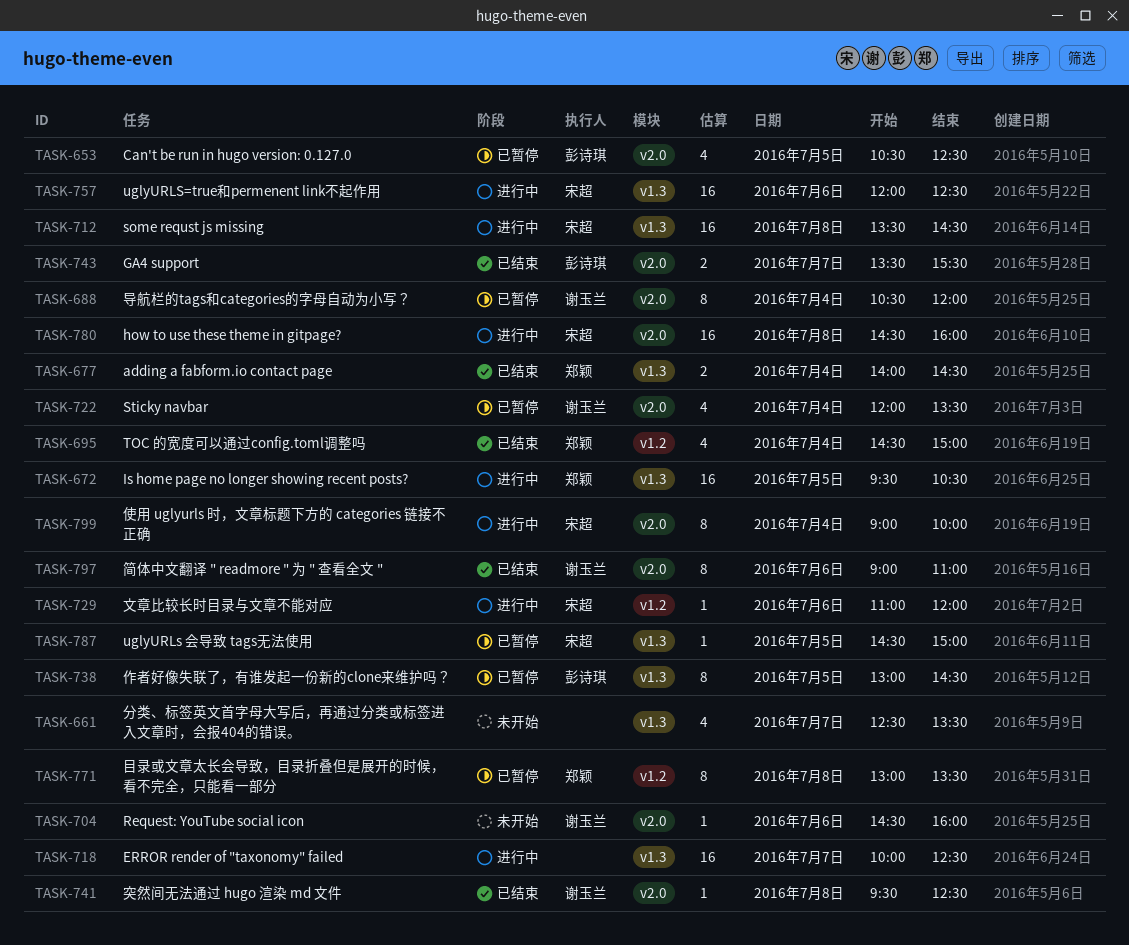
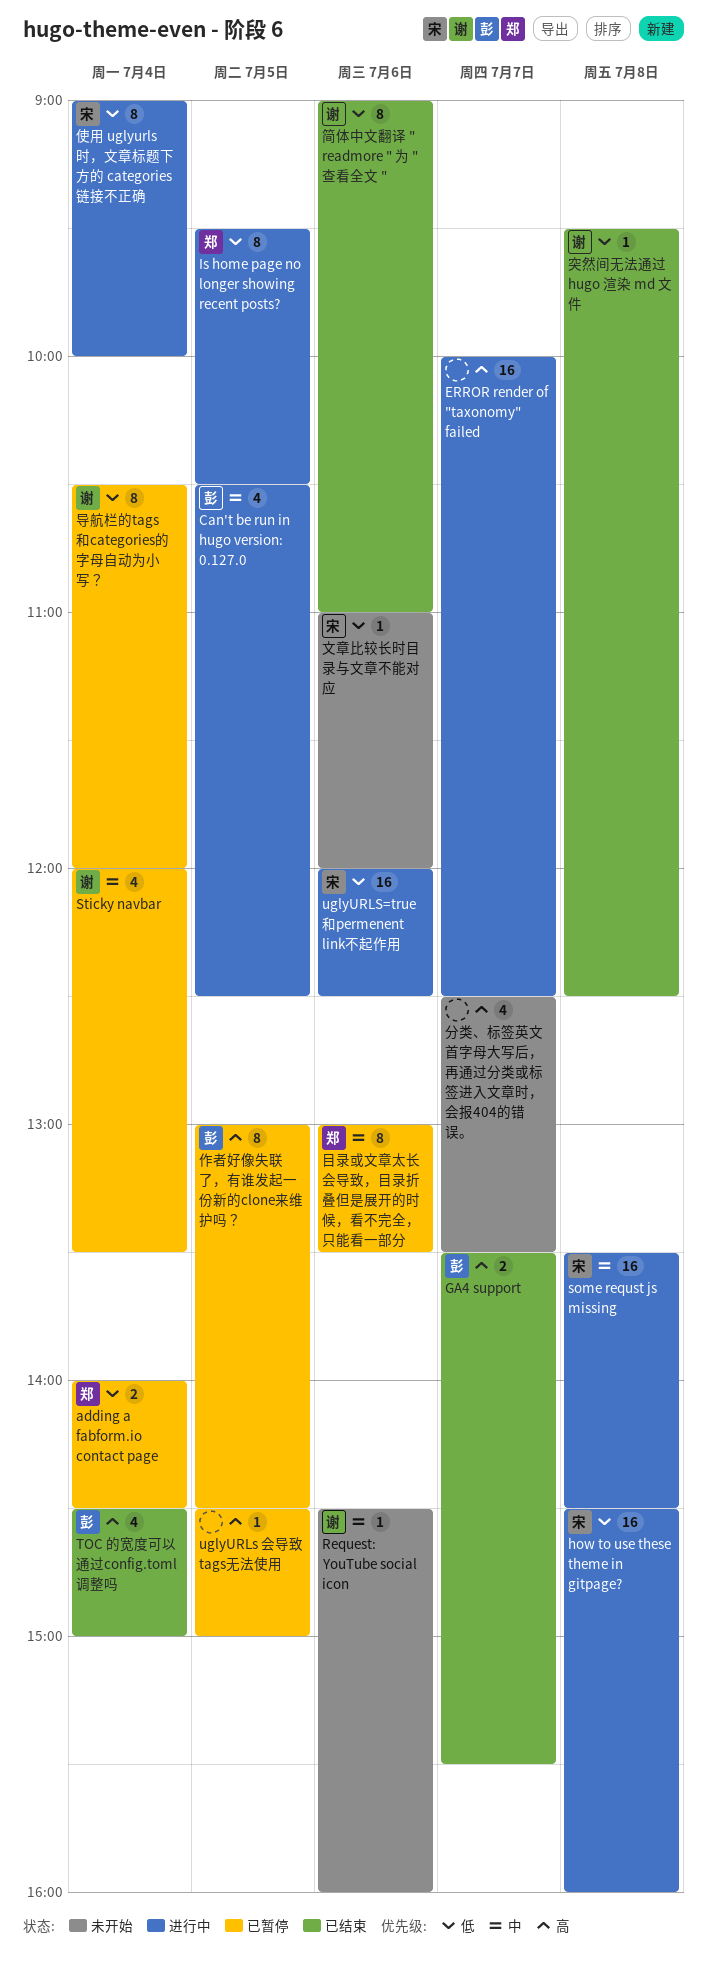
adding a fabform.io contact page, status: 已结束 -> 已暂停
Can't be run in hugo version: 0.127.0, status: 已暂停 -> 进行中
Is home page no longer showing recent posts?, estimate: 16 -> 8
TOC 的宽度可以通过config.toml调整吗, owner: 郑颖 -> 彭诗琪
uglyURLs 会导致 tags无法使用, owner: 宋超 -> none
文章比较长时目录与文章不能对应, status: 进行中 -> 未开始
目录或文章太长会导致，目录折叠但是展开的时候，看不完全，只能看一部分, day: Jul 8 -> Jul 6

